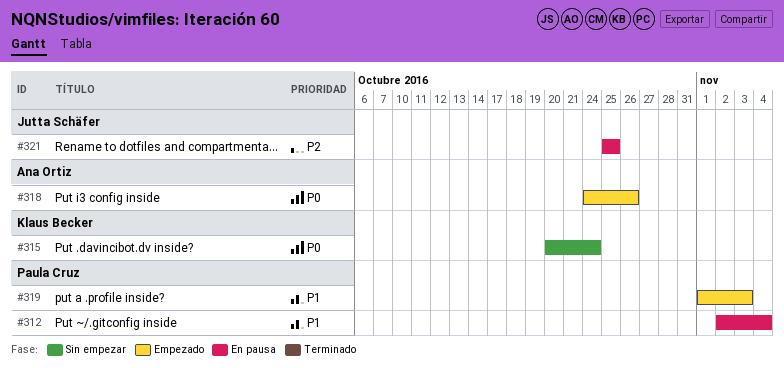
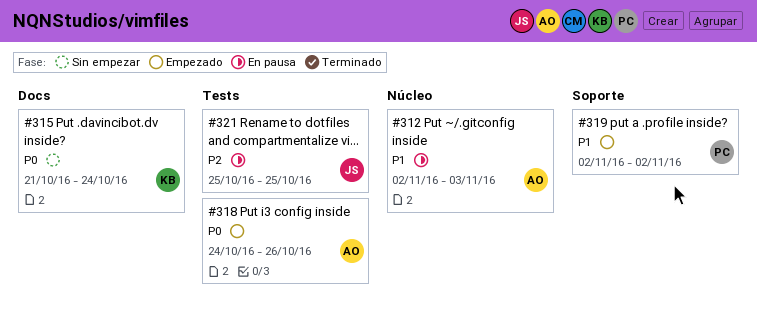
#312, owner: Paula Cruz -> Ana Ortiz
#312, due: Nov 4 -> Nov 3
#315, start: Oct 20 -> Oct 21
#319, start: Nov 1 -> Nov 2
#319, due: Nov 3 -> Nov 2

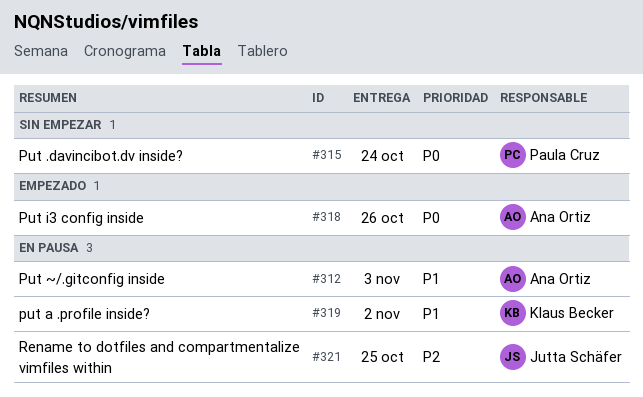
#315, owner: Klaus Becker -> Paula Cruz
#319, status: Empezado -> En pausa
#319, owner: Paula Cruz -> Klaus Becker

